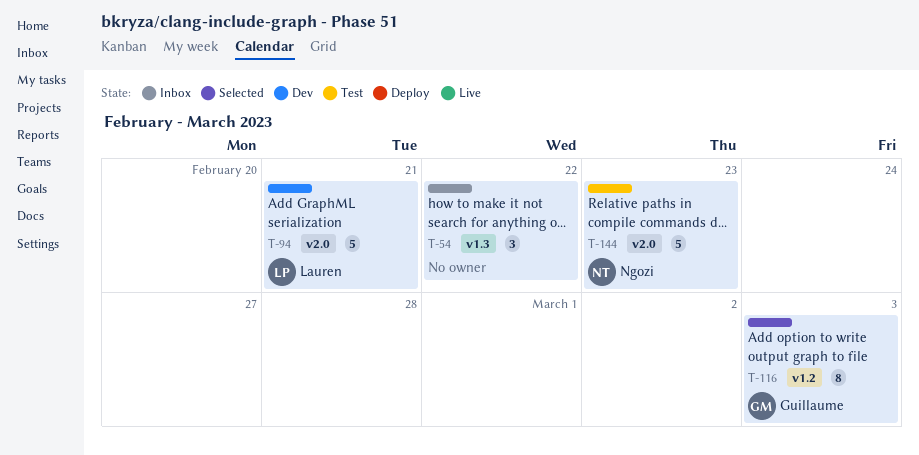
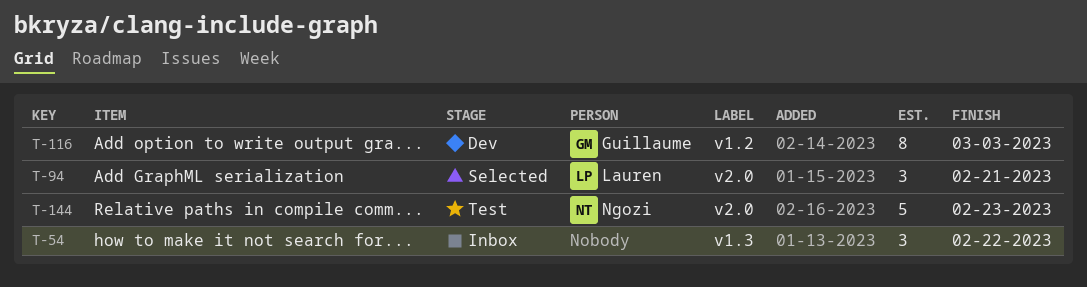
T-94, status: Dev -> Selected
T-94, estimate: 5 -> 3
T-116, status: Selected -> Dev

